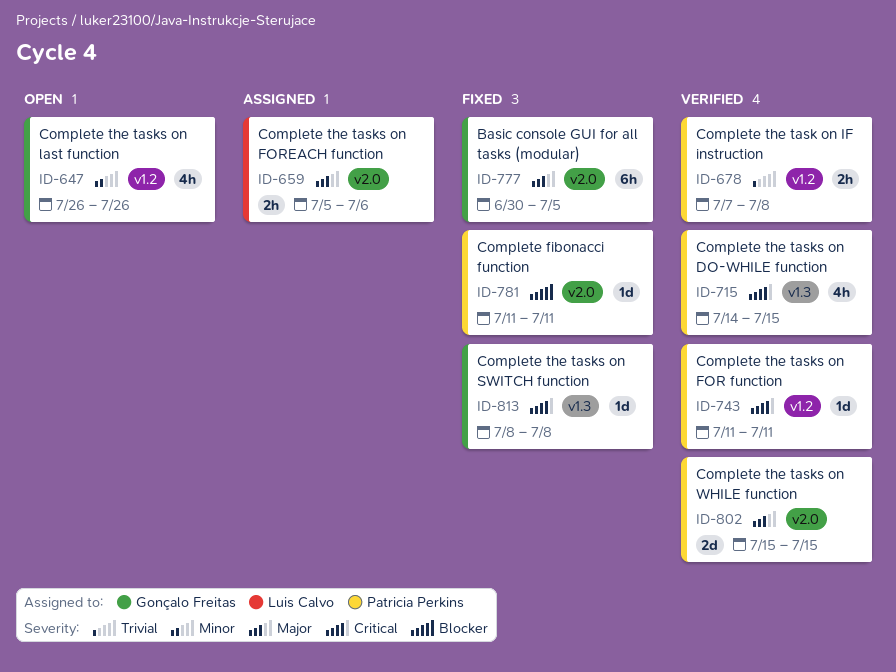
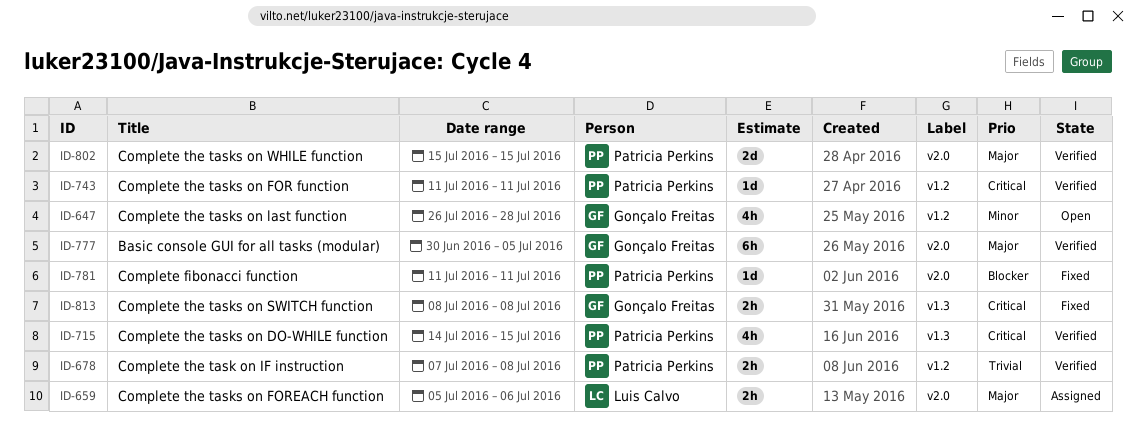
ID-647, due: Jul 26 -> Jul 28
ID-777, status: Fixed -> Verified
ID-813, estimate: 1d -> 2h

